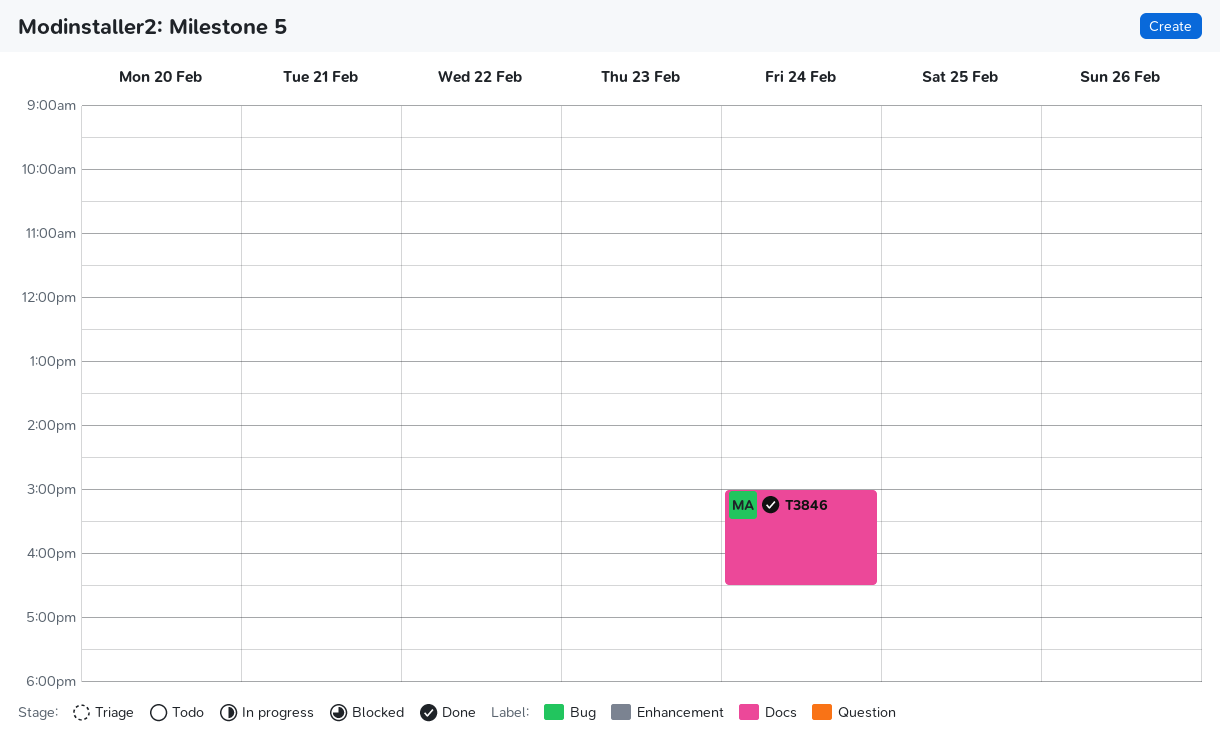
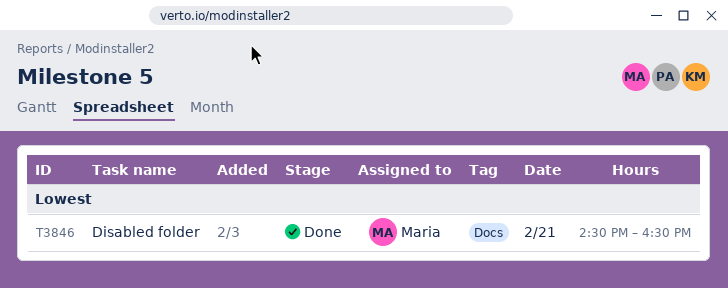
T3846, day: Feb 24 -> Feb 21
T3846, begins: 15:00 -> 14:30

